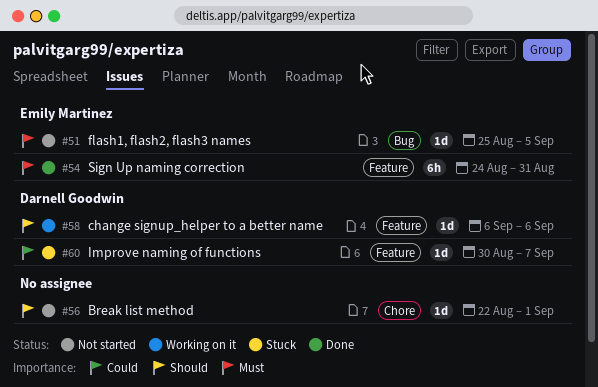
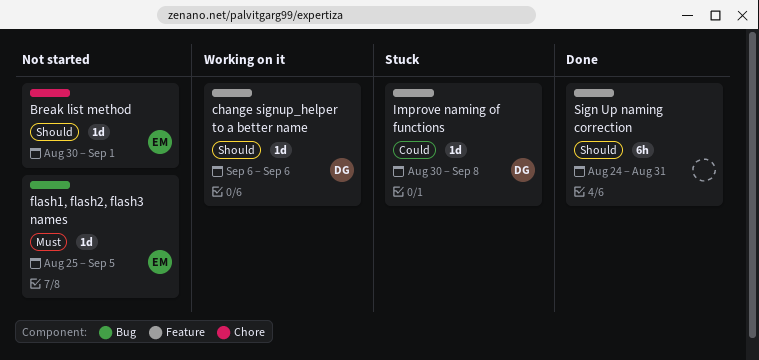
Break list method, owner: none -> Emily Martinez
Break list method, start: Aug 22 -> Aug 30
Improve naming of functions, due: Sep 7 -> Sep 8
Sign Up naming correction, owner: Emily Martinez -> none
Sign Up naming correction, priority: Must -> Should

